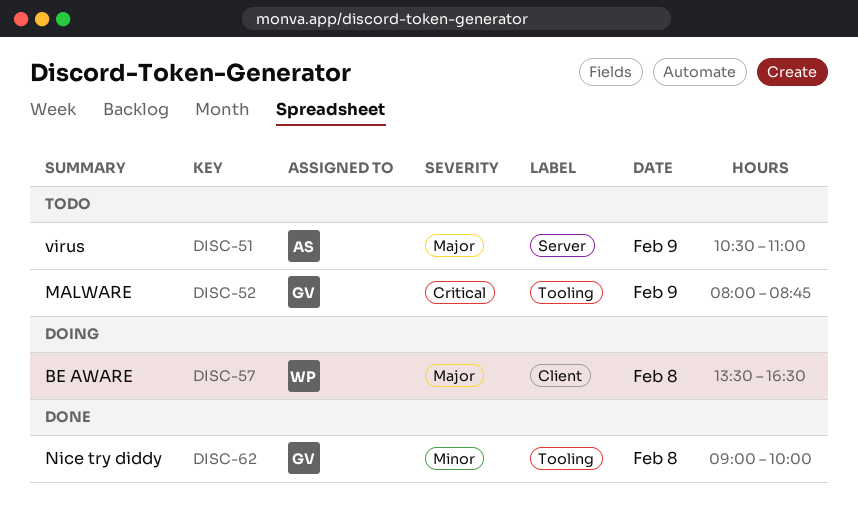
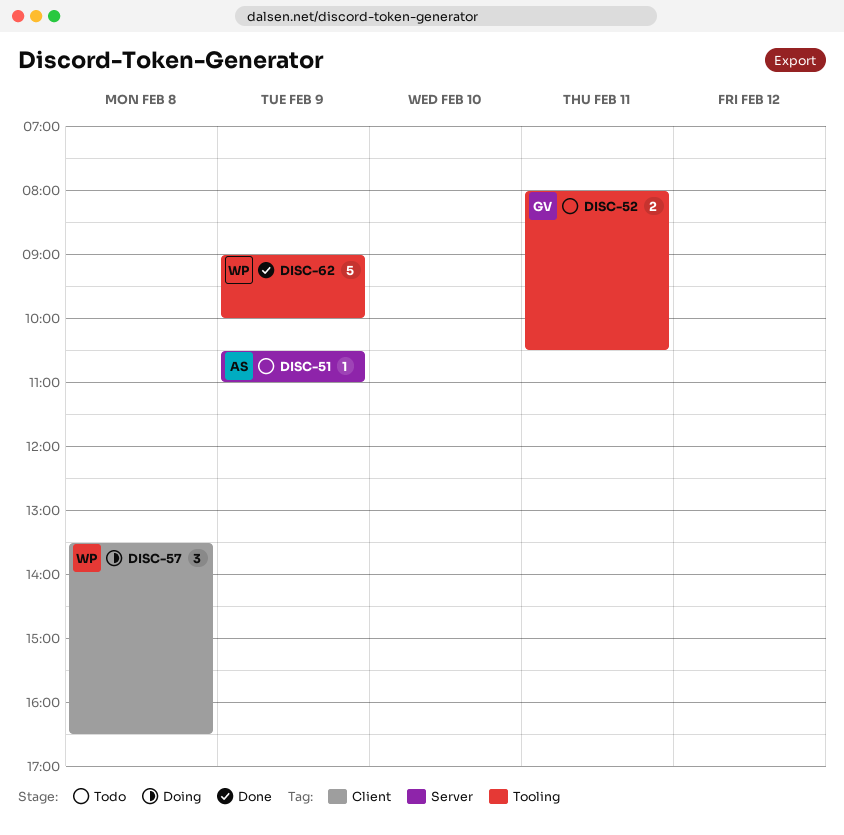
DISC-52, day: Feb 9 -> Feb 11
DISC-52, ends: 08:45 -> 10:30
DISC-62, owner: GV -> WP
DISC-62, day: Feb 8 -> Feb 9

